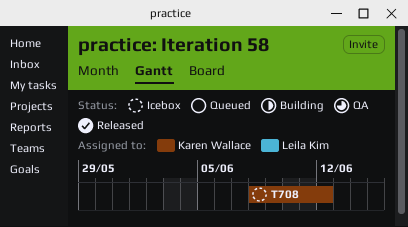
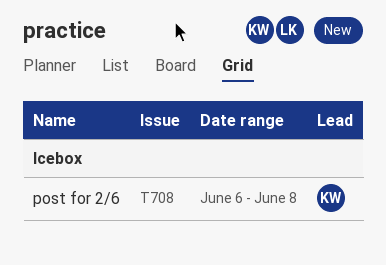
T708, start: Jun 8 -> Jun 6
T708, due: Jun 12 -> Jun 8

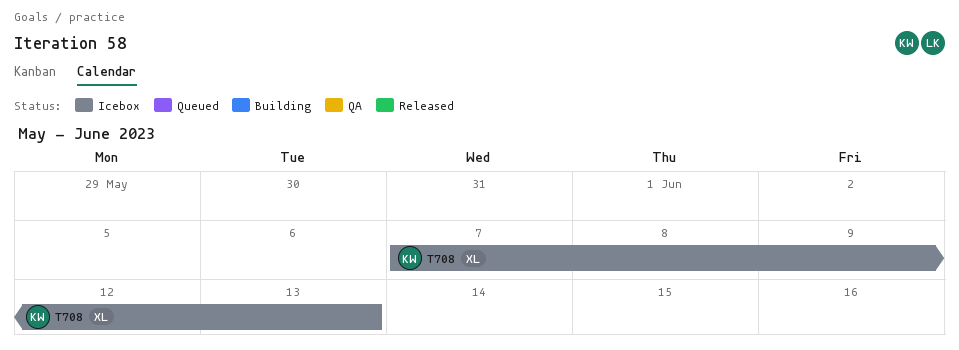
T708, start: Jun 6 -> Jun 7
T708, due: Jun 8 -> Jun 13

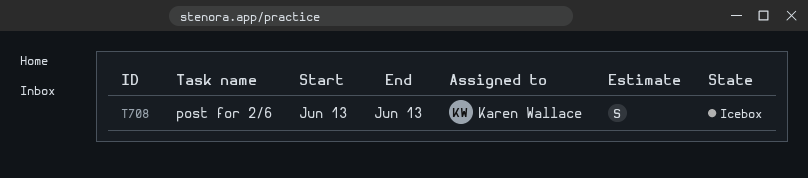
T708, estimate: XL -> S
T708, start: Jun 7 -> Jun 13

